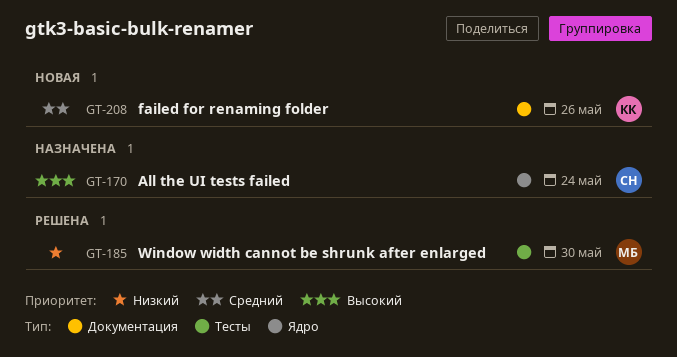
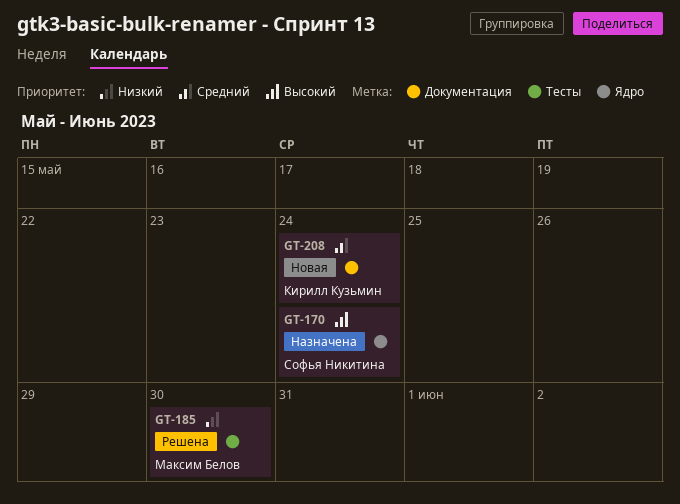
GT-208, due: May 26 -> May 24

